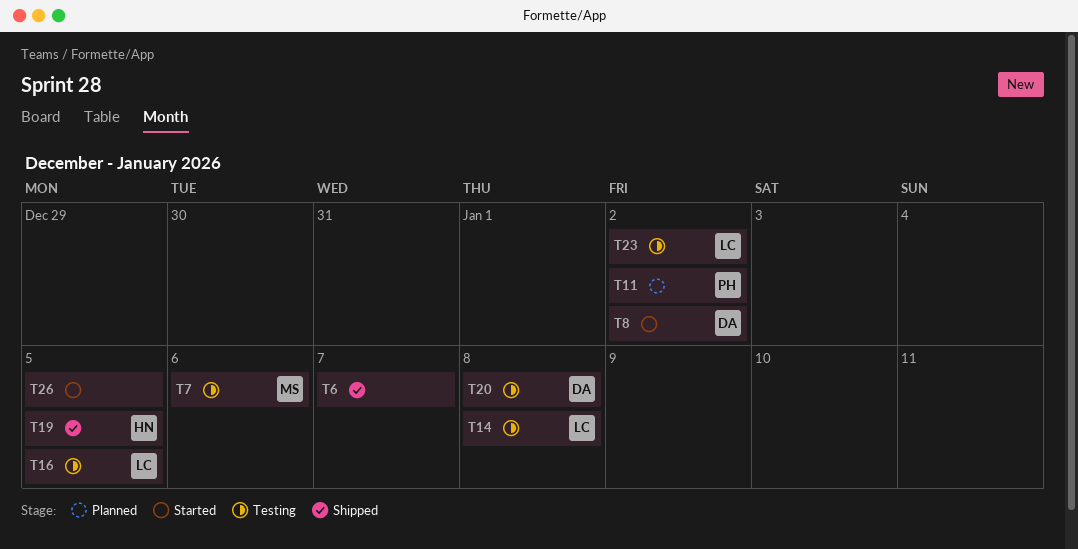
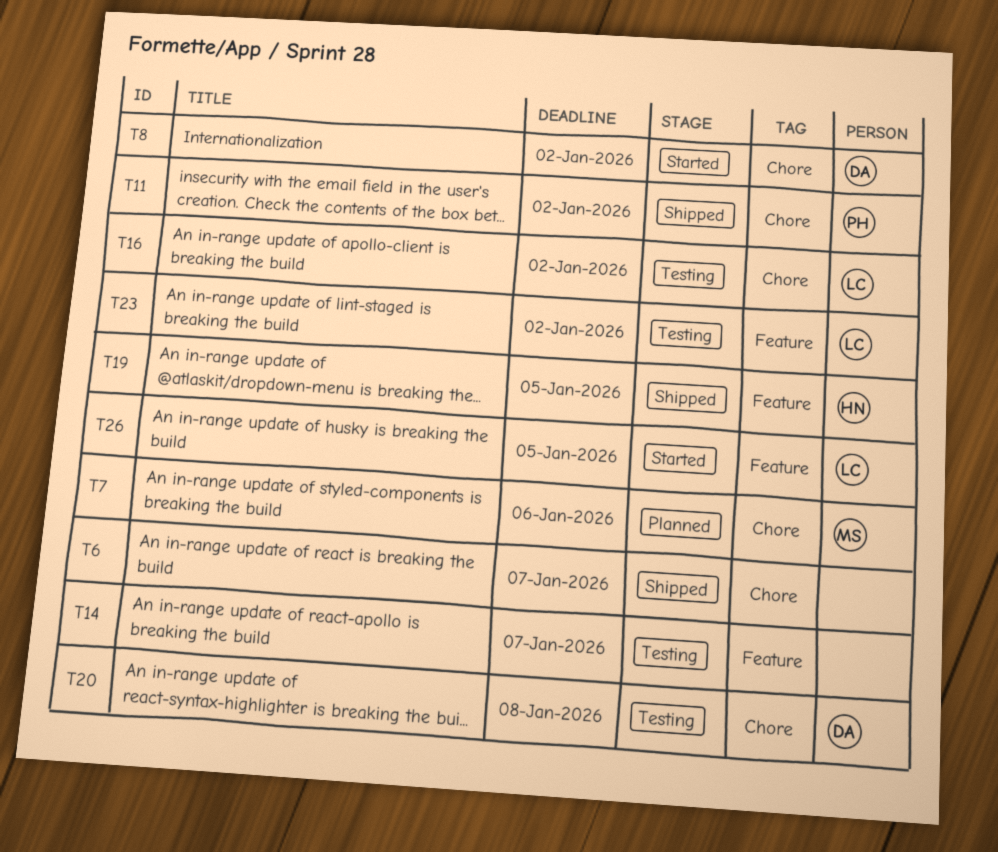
T7, status: Testing -> Planned
T11, status: Planned -> Shipped
T14, owner: LC -> none
T14, due: Jan 8 -> Jan 7
T16, due: Jan 5 -> Jan 2
T26, owner: none -> LC

